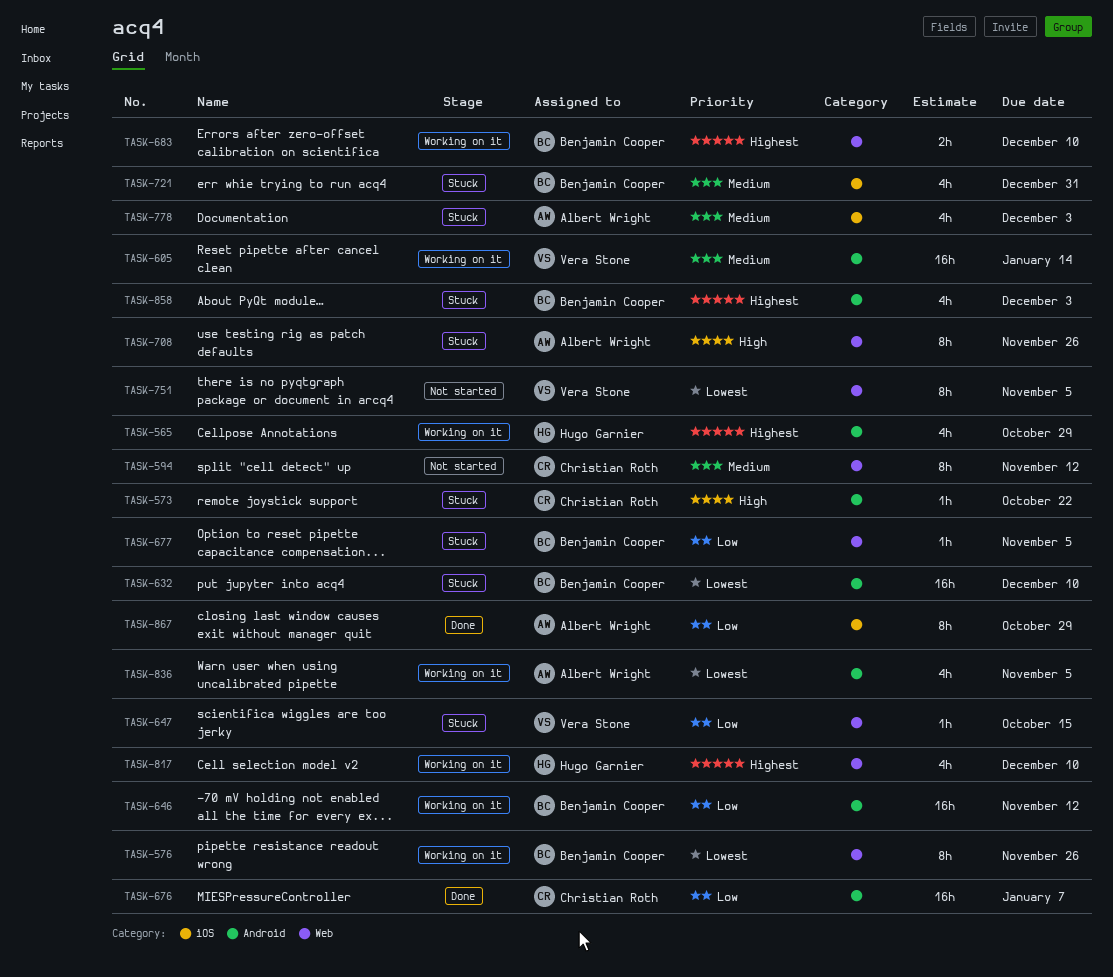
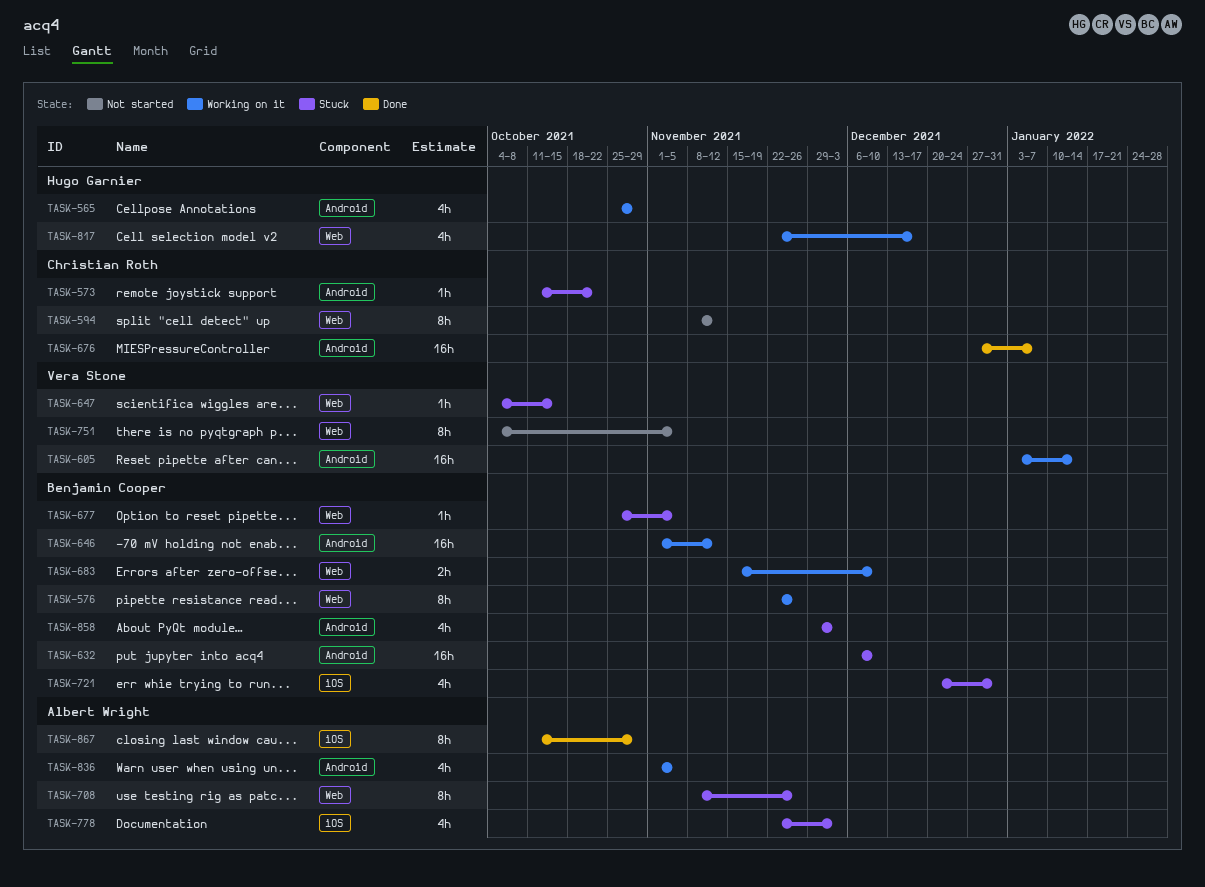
TASK-817, due: Dec 10 -> Dec 17

